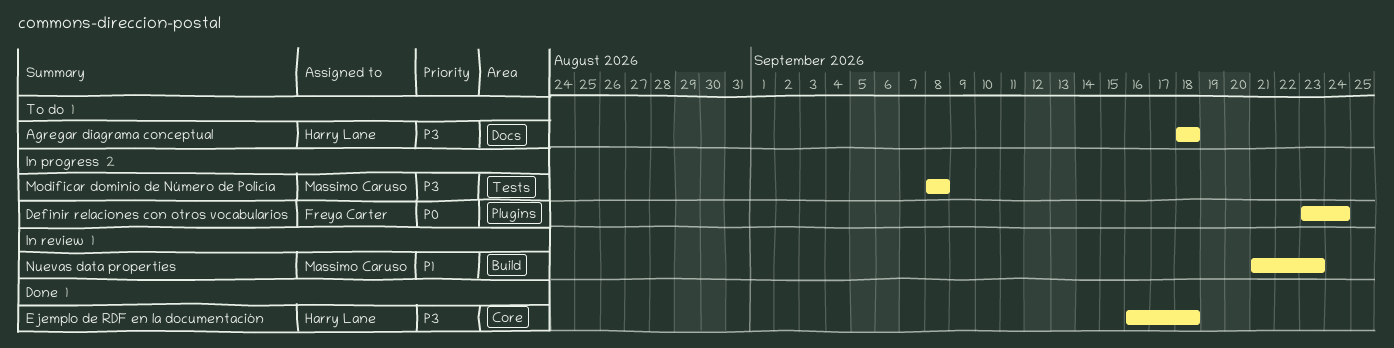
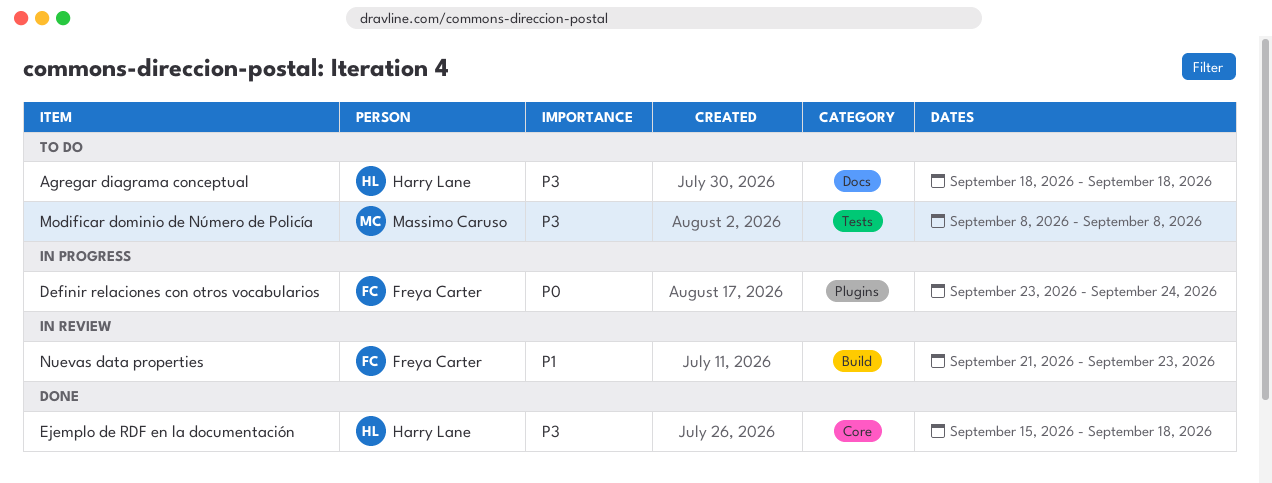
Ejemplo de RDF en la documentación, start: Sep 16 -> Sep 15
Modificar dominio de Número de Policía, status: In progress -> To do
Nuevas data properties, owner: Massimo Caruso -> Freya Carter

